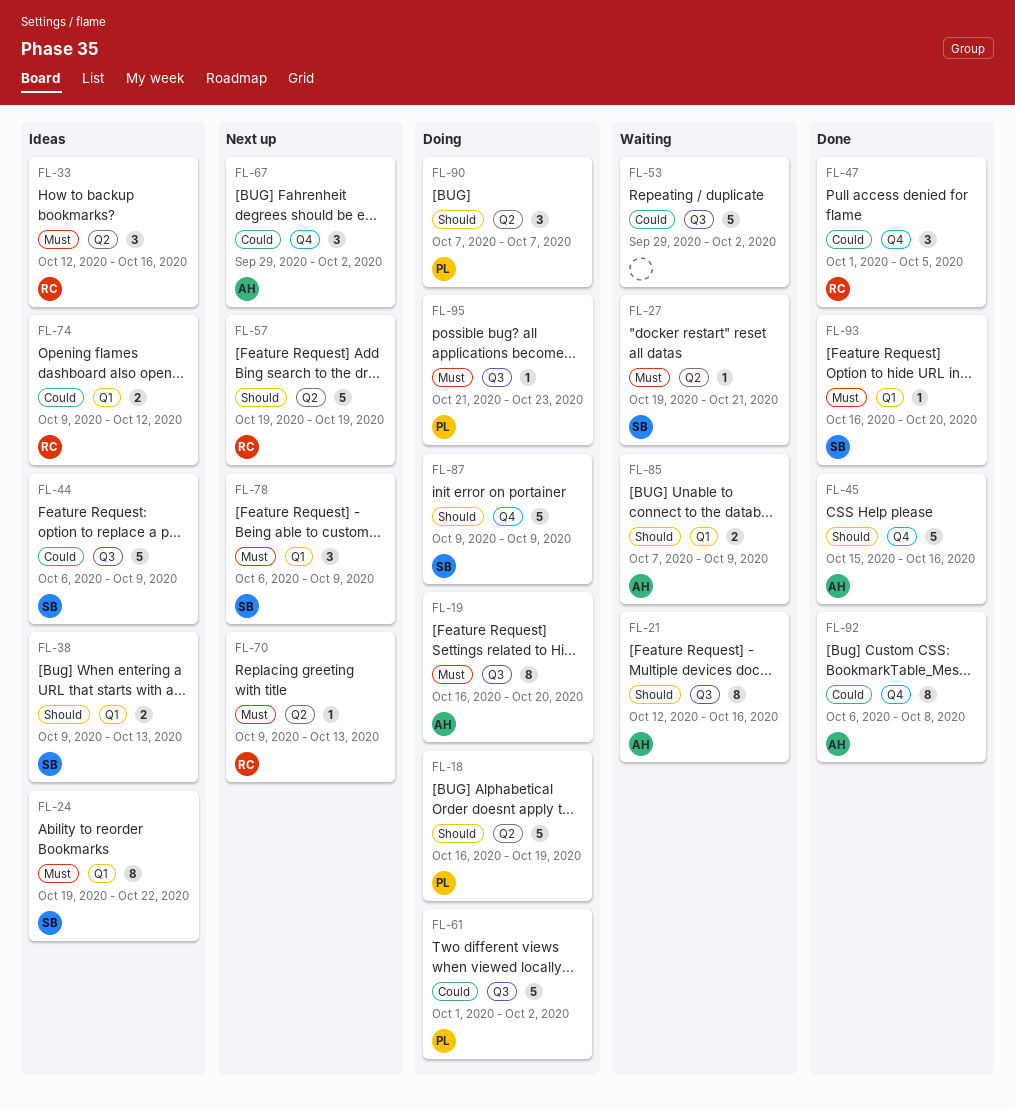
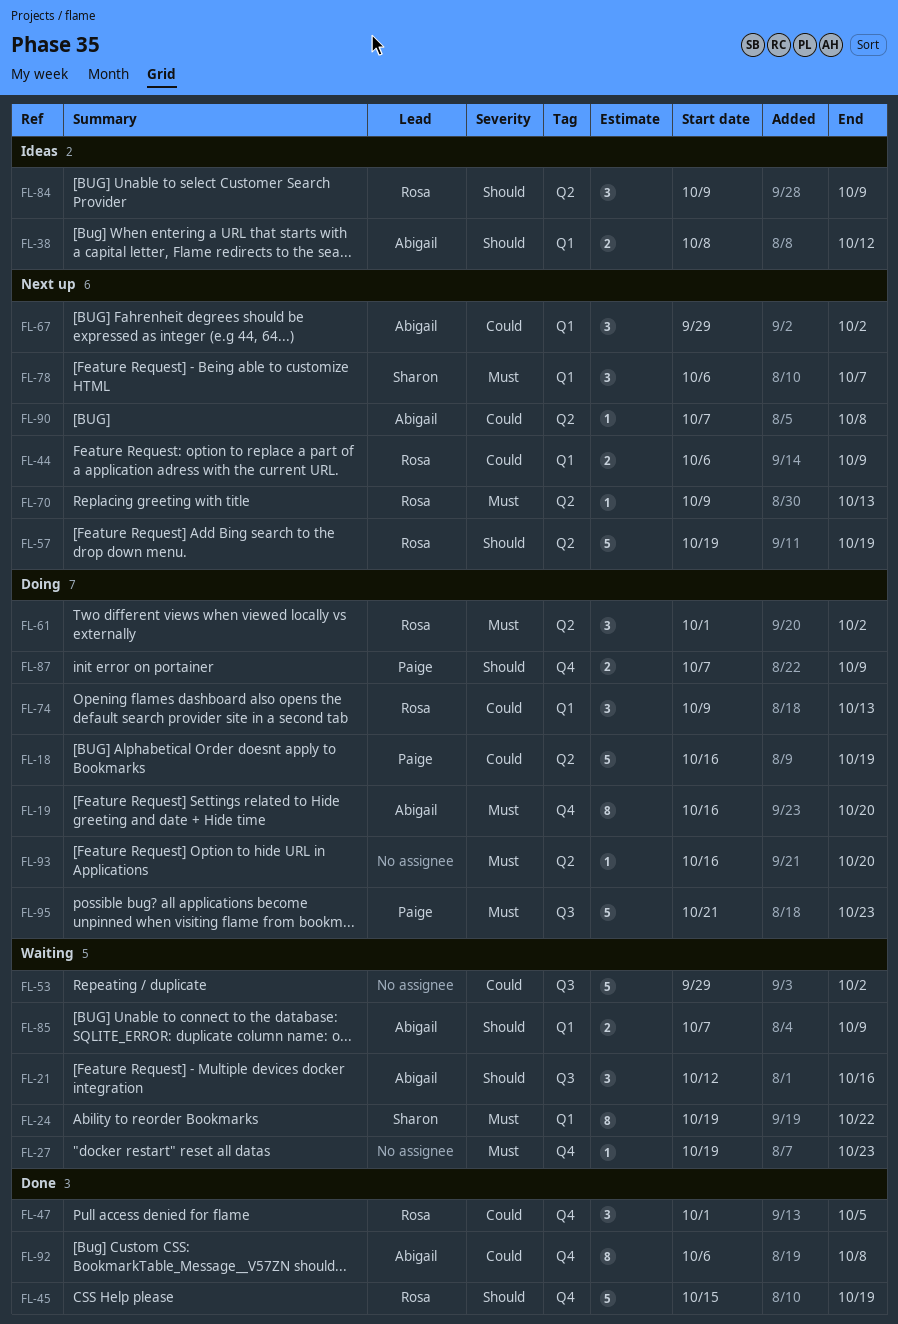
FL-18, priority: Should -> Could
FL-19, label: Q3 -> Q4
FL-21, estimate: 8 -> 3
FL-24, status: Ideas -> Waiting
FL-27, owner: Sharon -> none
FL-27, label: Q2 -> Q4
FL-27, due: Oct 21 -> Oct 23
FL-33: present -> none
FL-38, owner: Sharon -> Abigail
FL-38, start: Oct 9 -> Oct 8
FL-38, due: Oct 13 -> Oct 12
FL-44, status: Ideas -> Next up
FL-44, owner: Sharon -> Rosa
FL-44, label: Q3 -> Q1
FL-44, estimate: 5 -> 2
FL-45, owner: Abigail -> Rosa
FL-45, due: Oct 16 -> Oct 19
FL-61, owner: Paige -> Rosa
FL-61, priority: Could -> Must
FL-61, label: Q3 -> Q2
FL-61, estimate: 5 -> 3
FL-67, label: Q4 -> Q1
FL-74, status: Ideas -> Doing
FL-74, estimate: 2 -> 3
FL-74, due: Oct 12 -> Oct 13
FL-78, due: Oct 9 -> Oct 7
FL-84: none -> present
FL-87, owner: Sharon -> Paige
FL-87, estimate: 5 -> 2
FL-87, start: Oct 9 -> Oct 7
FL-90, status: Doing -> Next up
FL-90, owner: Paige -> Abigail
FL-90, priority: Should -> Could
FL-90, estimate: 3 -> 1
FL-90, due: Oct 7 -> Oct 8
FL-93, status: Done -> Doing
FL-93, owner: Sharon -> none
FL-93, label: Q1 -> Q2
FL-95, estimate: 1 -> 5

